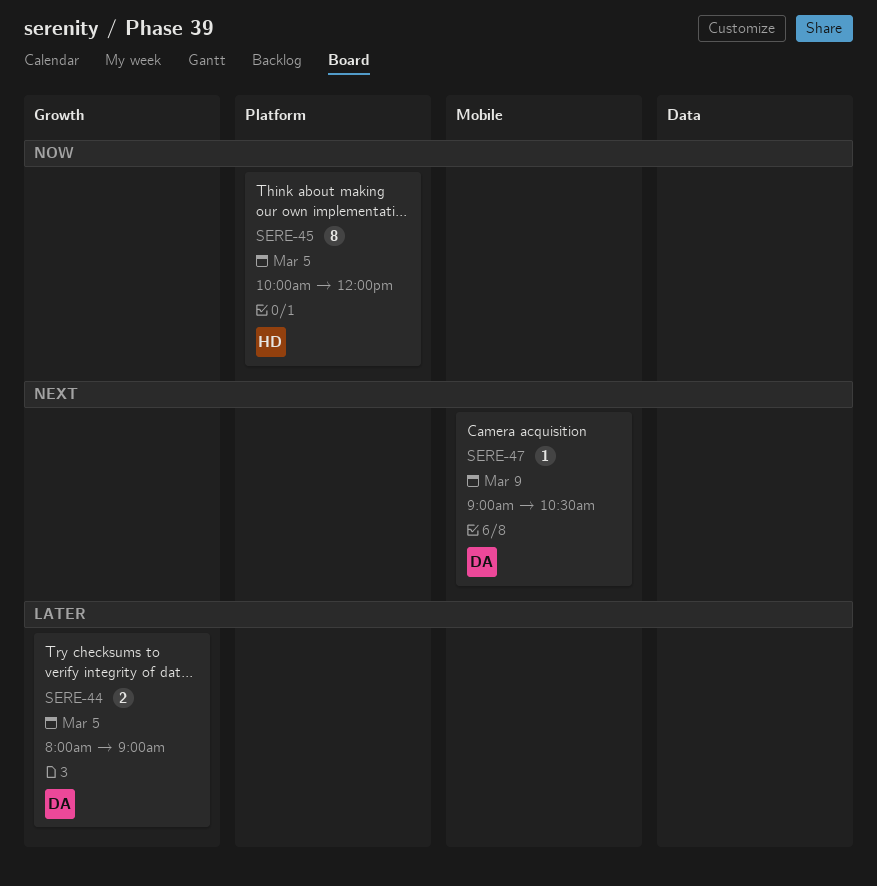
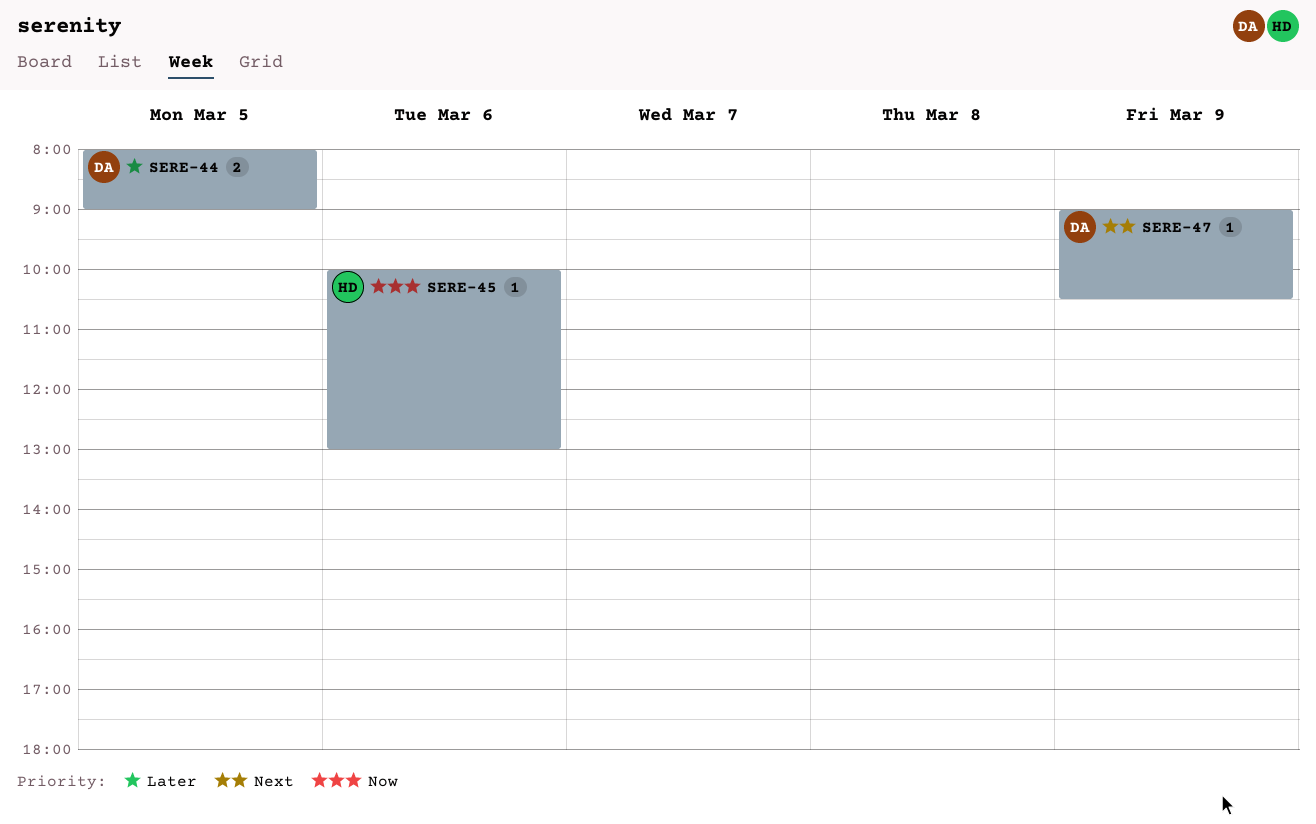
SERE-45, estimate: 8 -> 1
SERE-45, day: Mar 5 -> Mar 6
SERE-45, ends: 12:00 -> 13:00

